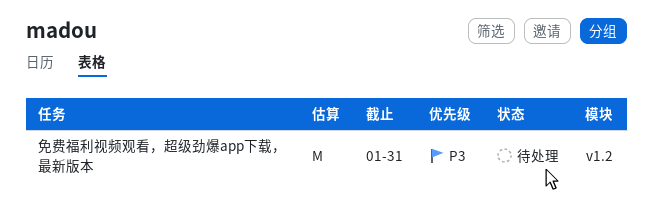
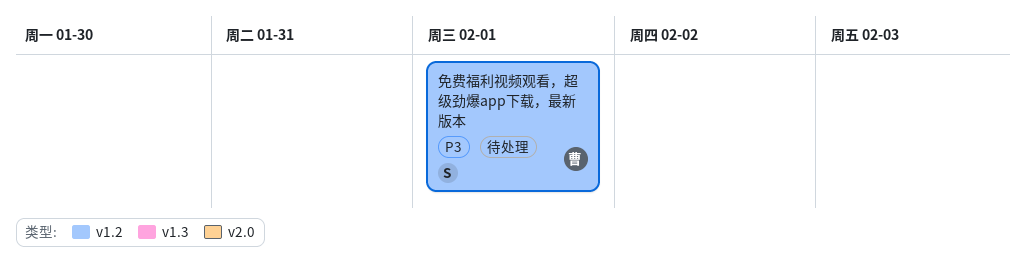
免费福利视频观看，超级劲爆app下载，最新版本, estimate: M -> S
免费福利视频观看，超级劲爆app下载，最新版本, due: Jan 31 -> Feb 1

